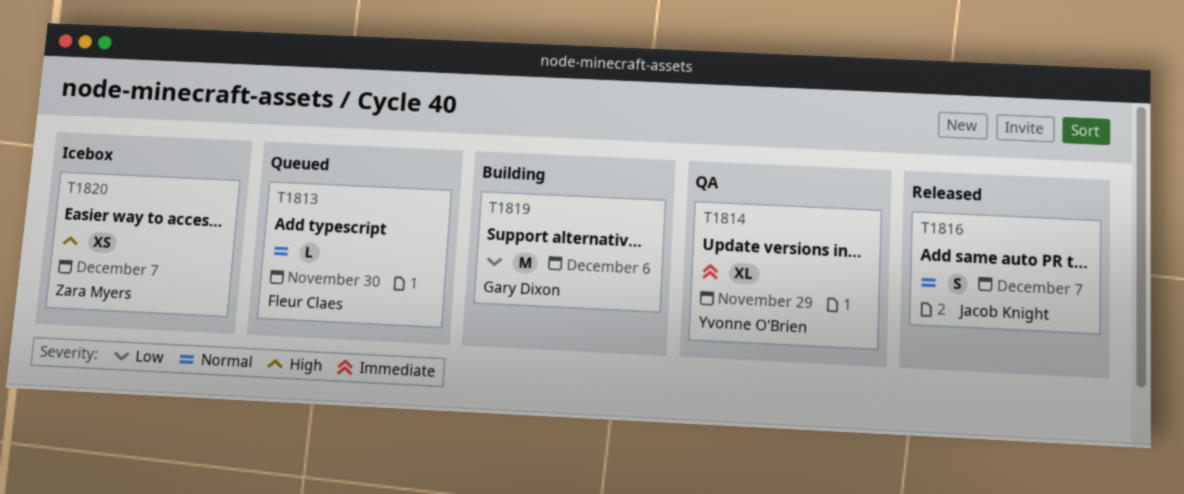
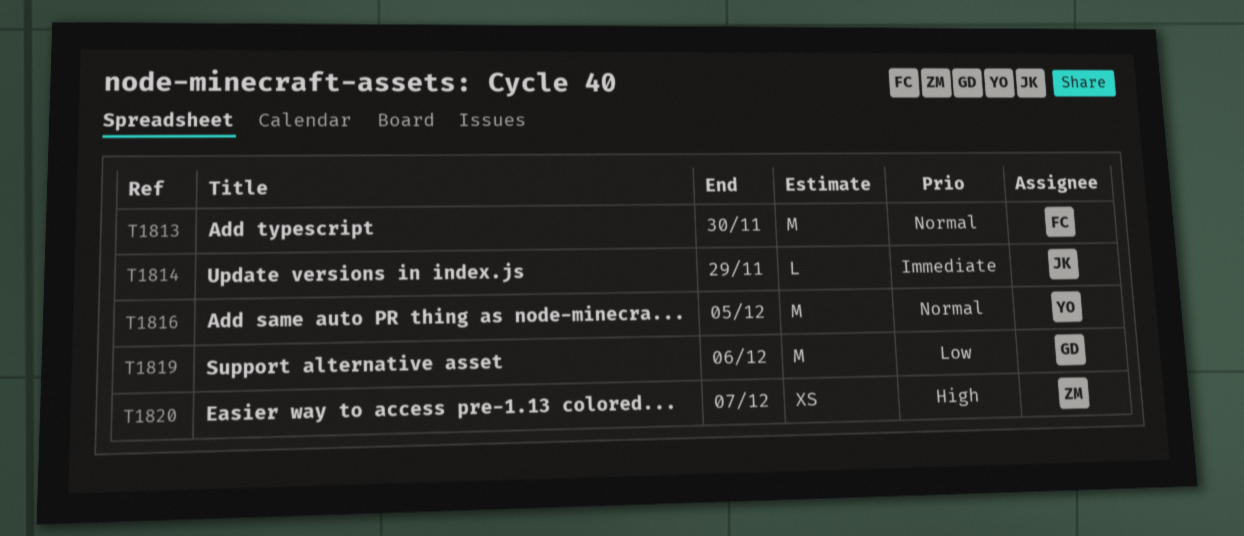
T1813, estimate: L -> M
T1814, owner: Yvonne O'Brien -> Jacob Knight
T1814, estimate: XL -> L
T1816, owner: Jacob Knight -> Yvonne O'Brien
T1816, estimate: S -> M
T1816, due: Dec 7 -> Dec 5

